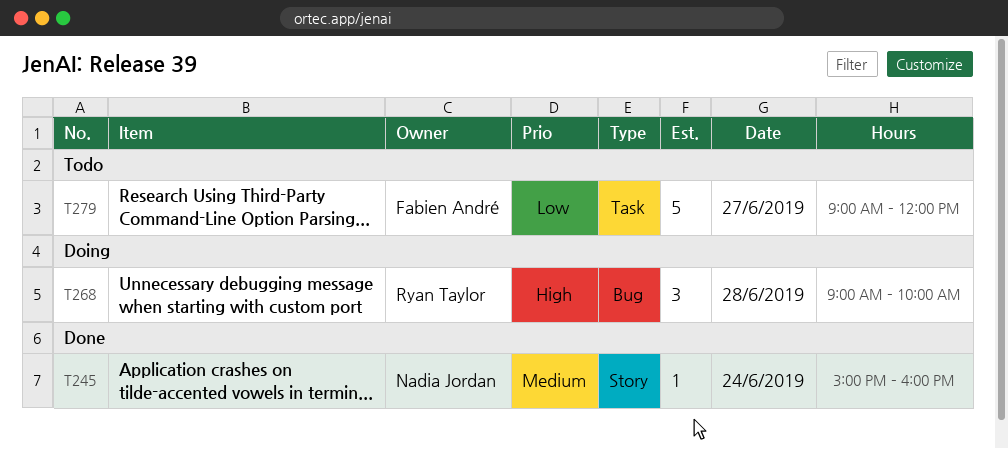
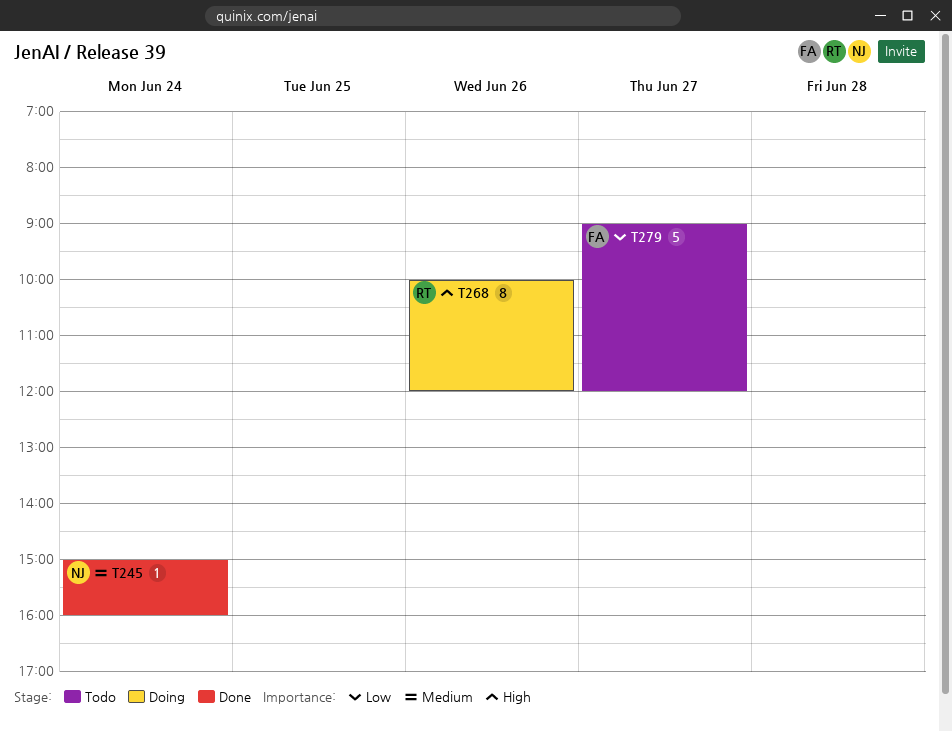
T268, estimate: 3 -> 8
T268, day: Jun 28 -> Jun 26
T268, begins: 09:00 -> 10:00
T268, ends: 10:00 -> 12:00

